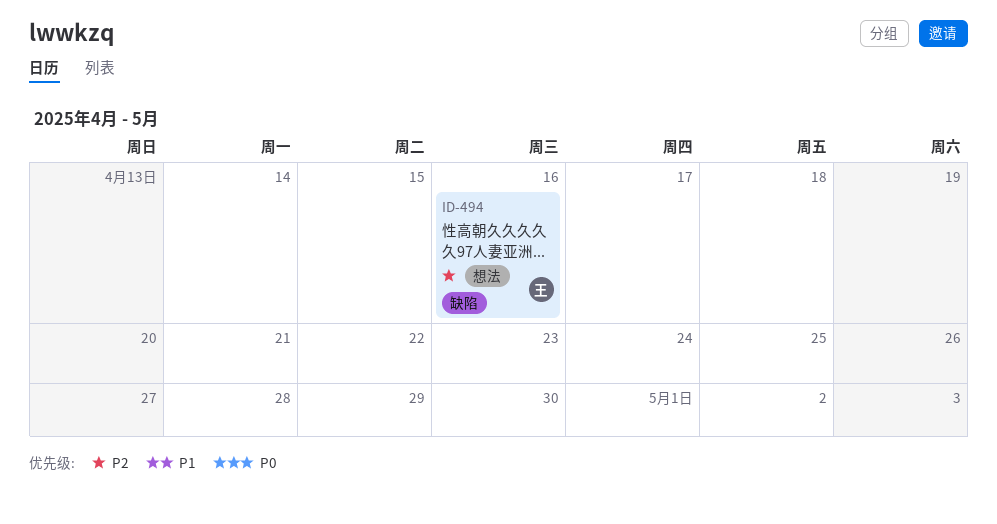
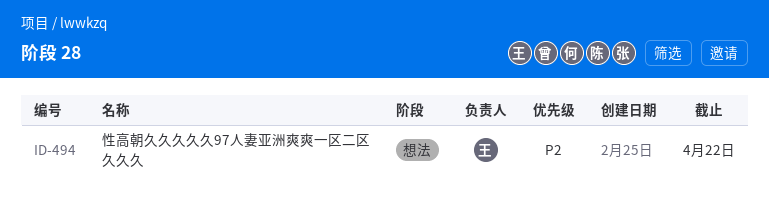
ID-494, due: Apr 16 -> Apr 22

